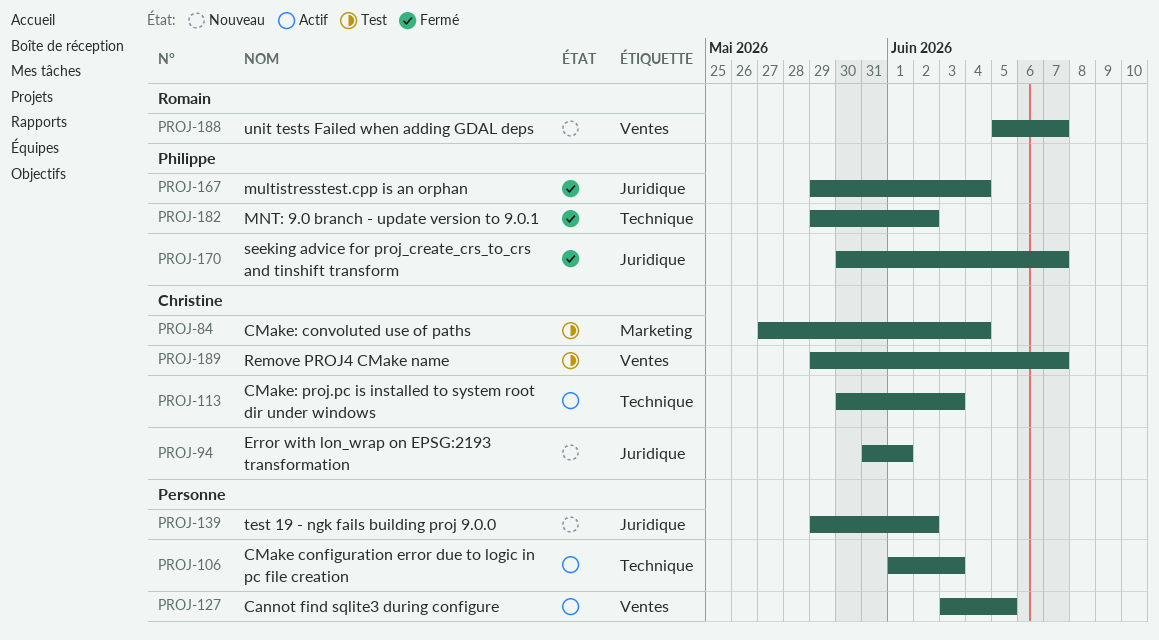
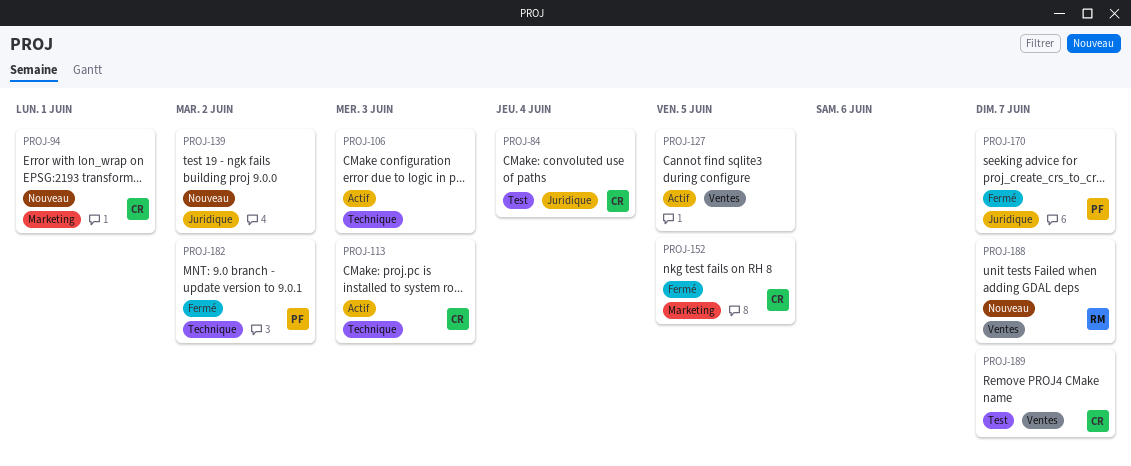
PROJ-84, label: Marketing -> Juridique
PROJ-94, label: Juridique -> Marketing
PROJ-152: none -> present
PROJ-167: present -> none

